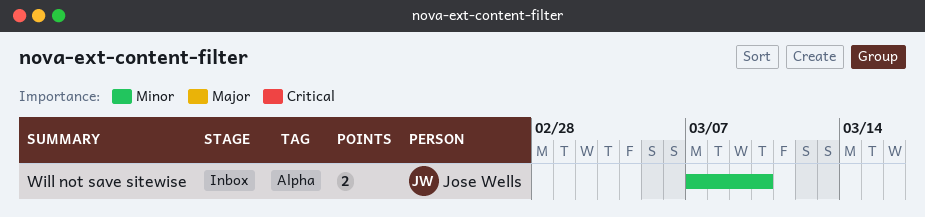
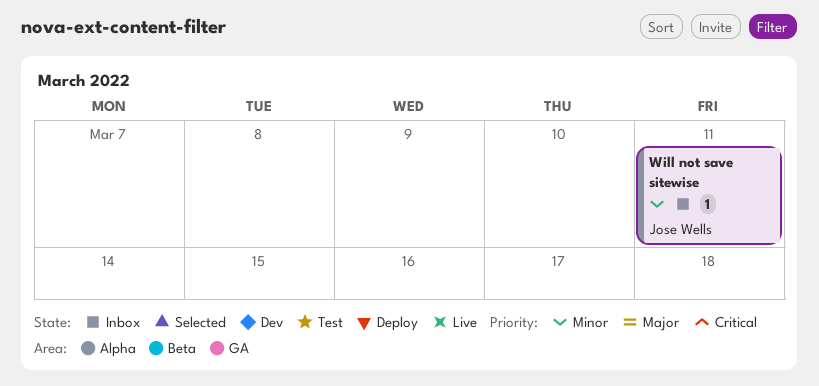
Will not save sitewise, estimate: 2 -> 1
Will not save sitewise, due: Mar 10 -> Mar 11

